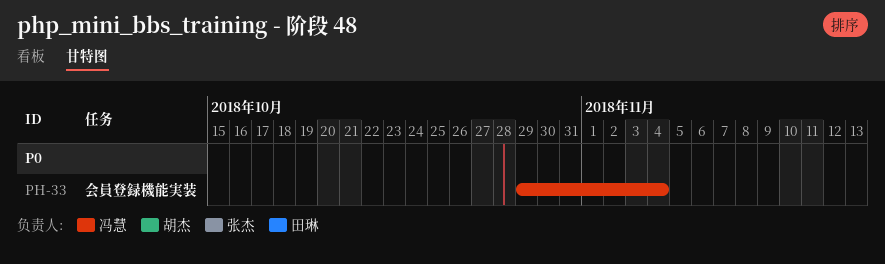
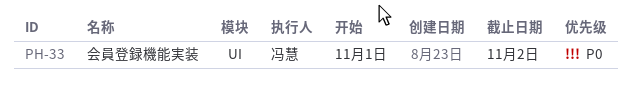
PH-33, start: Oct 29 -> Nov 1
PH-33, due: Nov 4 -> Nov 2

